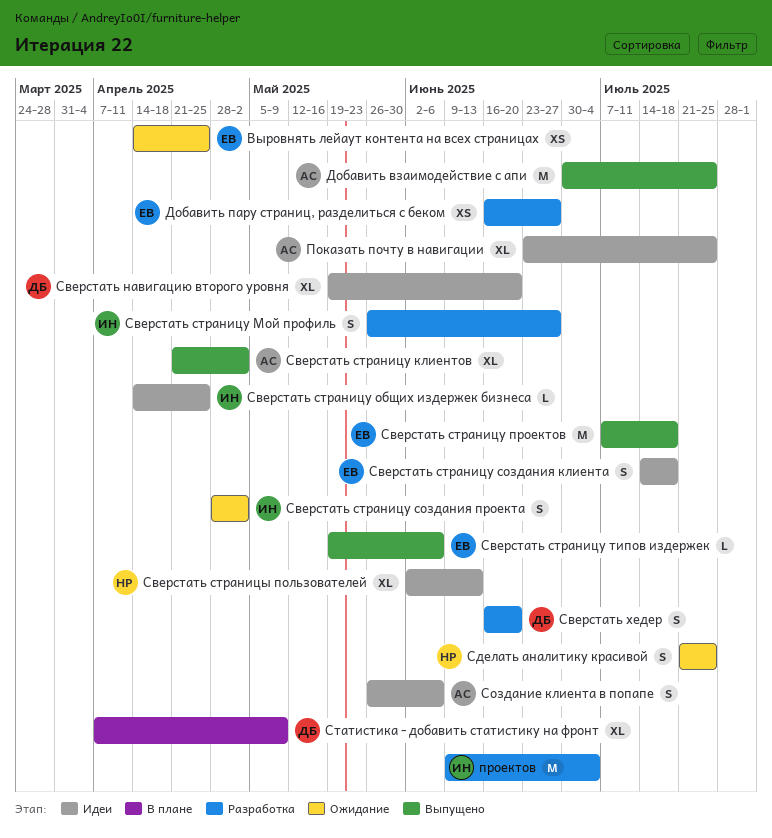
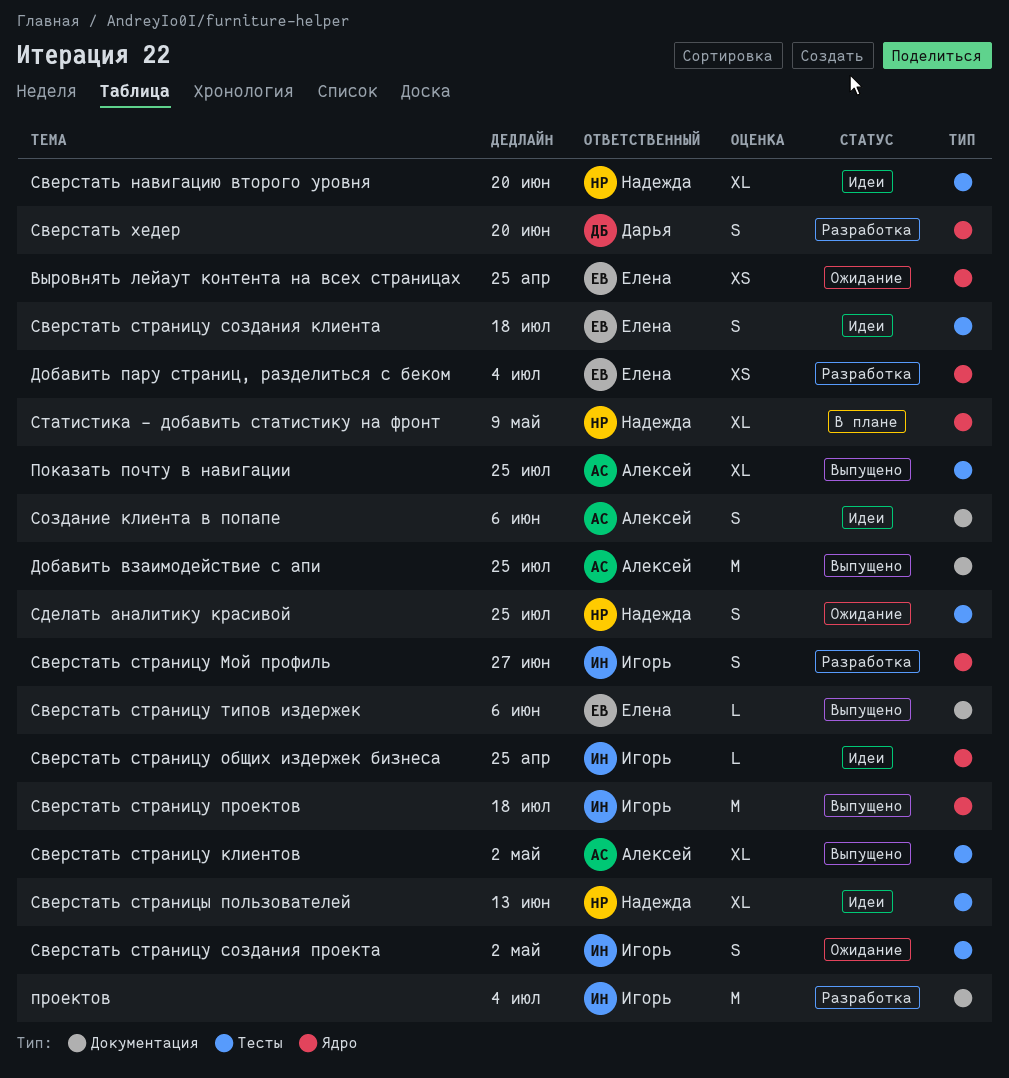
Добавить пару страниц, разделиться с беком, due: Jun 27 -> Jul 4
Показать почту в навигации, status: Идеи -> Выпущено
Сверстать навигацию второго уровня, owner: Дарья -> Надежда
Сверстать страницу проектов, owner: Елена -> Игорь
Статистика - добавить статистику на фронт, owner: Дарья -> Надежда

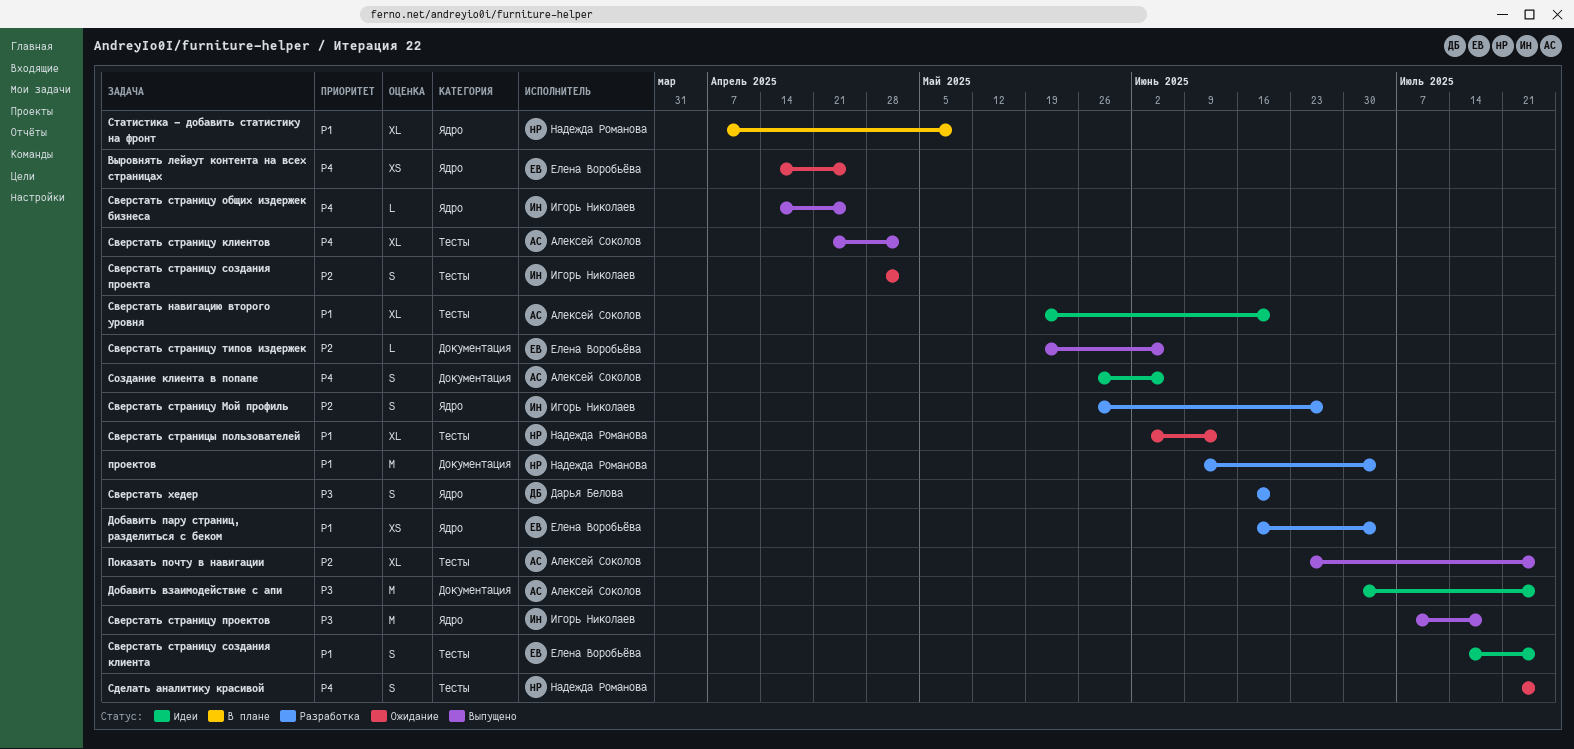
Добавить взаимодействие с апи, status: Выпущено -> Идеи
проектов, owner: Игорь Николаев -> Надежда Романова
Сверстать навигацию второго уровня, owner: Надежда Романова -> Алексей Соколов
Сверстать страницу общих издержек бизнеса, status: Идеи -> Выпущено
Сверстать страницу создания клиента, due: Jul 18 -> Jul 25
Сверстать страницы пользователей, status: Идеи -> Ожидание

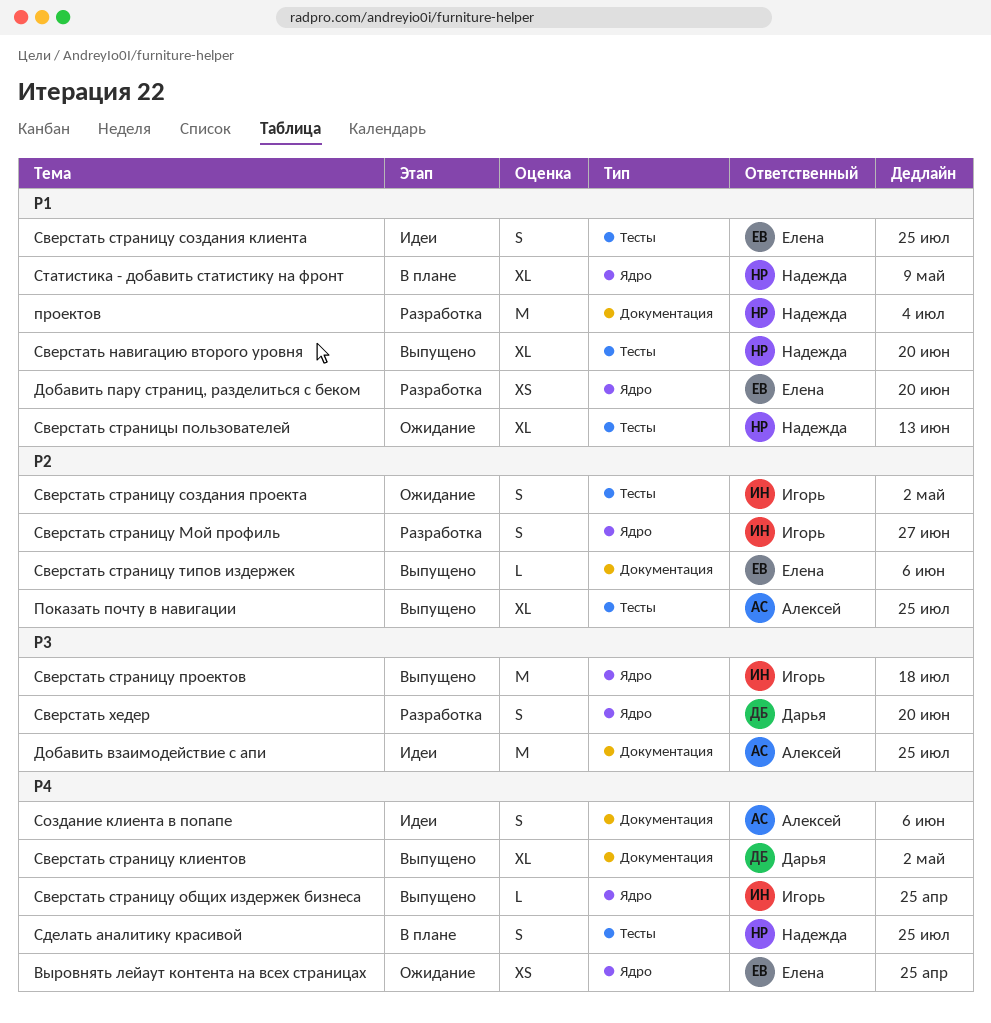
Добавить пару страниц, разделиться с беком, due: Jul 4 -> Jun 20
Сверстать навигацию второго уровня, status: Идеи -> Выпущено
Сверстать навигацию второго уровня, owner: Алексей Соколов -> Надежда Романова
Сверстать страницу клиентов, owner: Алексей Соколов -> Дарья Белова
Сверстать страницу клиентов, label: Тесты -> Документация
Сделать аналитику красивой, status: Ожидание -> В плане

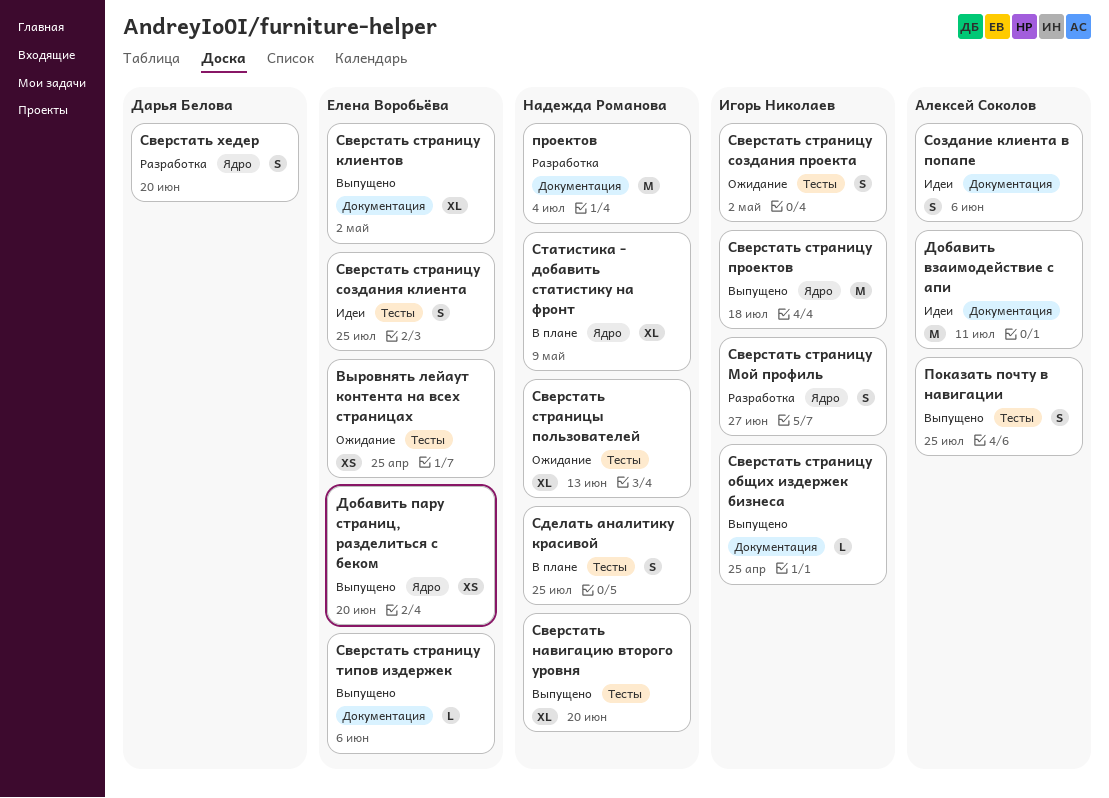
Выровнять лейаут контента на всех страницах, label: Ядро -> Тесты
Добавить взаимодействие с апи, due: Jul 25 -> Jul 11
Добавить пару страниц, разделиться с беком, status: Разработка -> Выпущено
Показать почту в навигации, estimate: XL -> S
Сверстать страницу клиентов, owner: Дарья Белова -> Елена Воробьёва
Сверстать страницу общих издержек бизнеса, label: Ядро -> Документация

